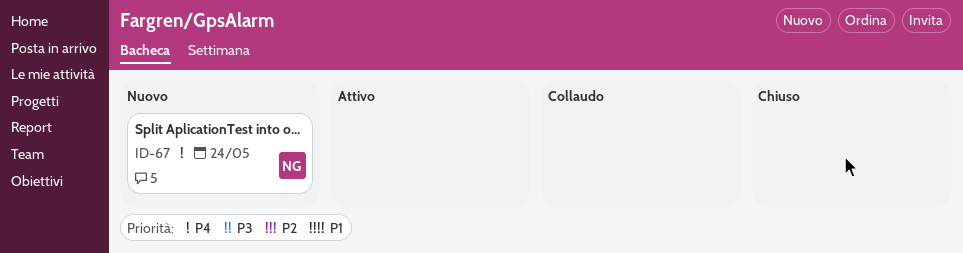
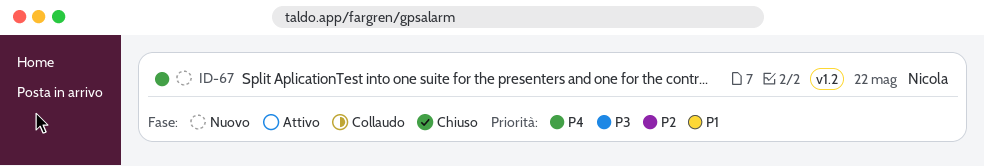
ID-67, due: May 24 -> May 22

